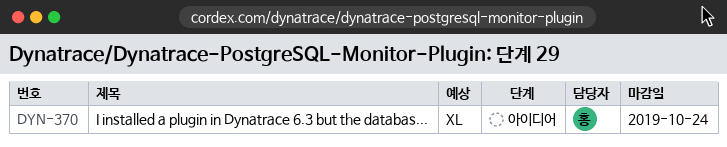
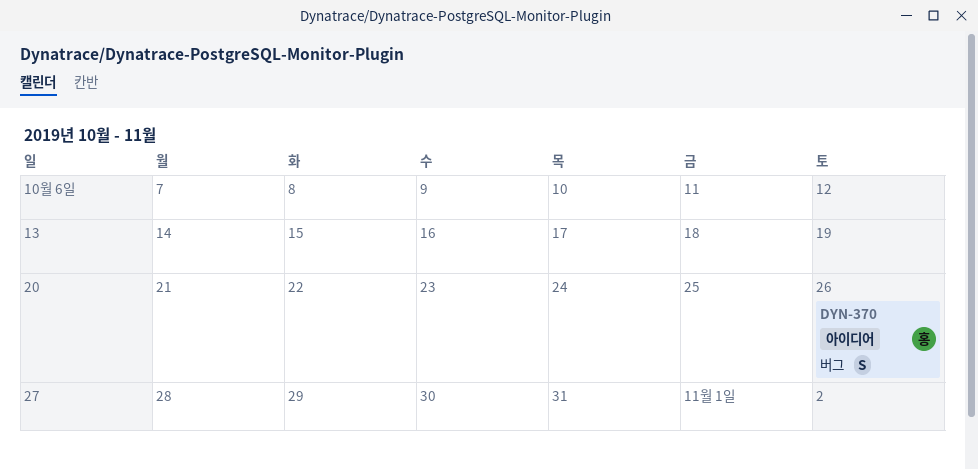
DYN-370, estimate: XL -> S
DYN-370, due: Oct 24 -> Oct 26

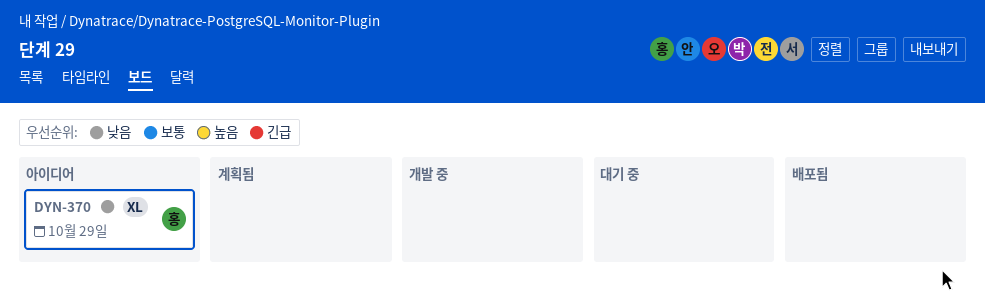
DYN-370, estimate: S -> XL
DYN-370, due: Oct 26 -> Oct 29

